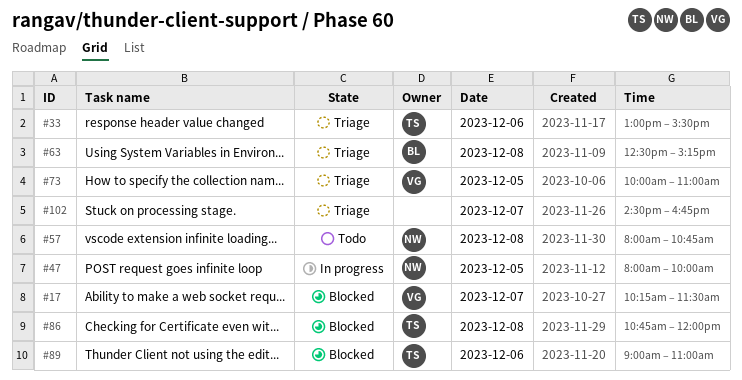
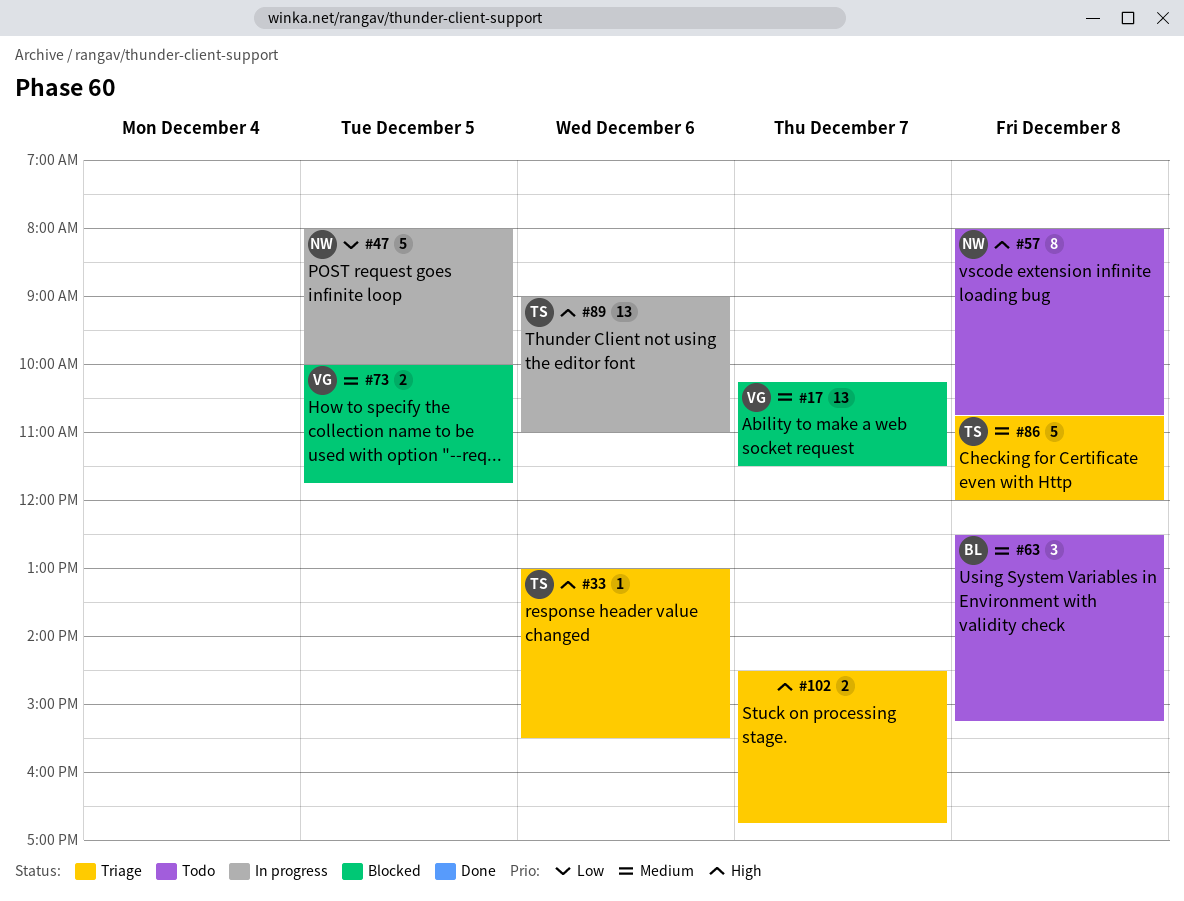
#63, status: Triage -> Todo
#73, status: Triage -> Blocked
#73, ends: 11:00 -> 11:45
#86, status: Blocked -> Triage
#89, status: Blocked -> In progress

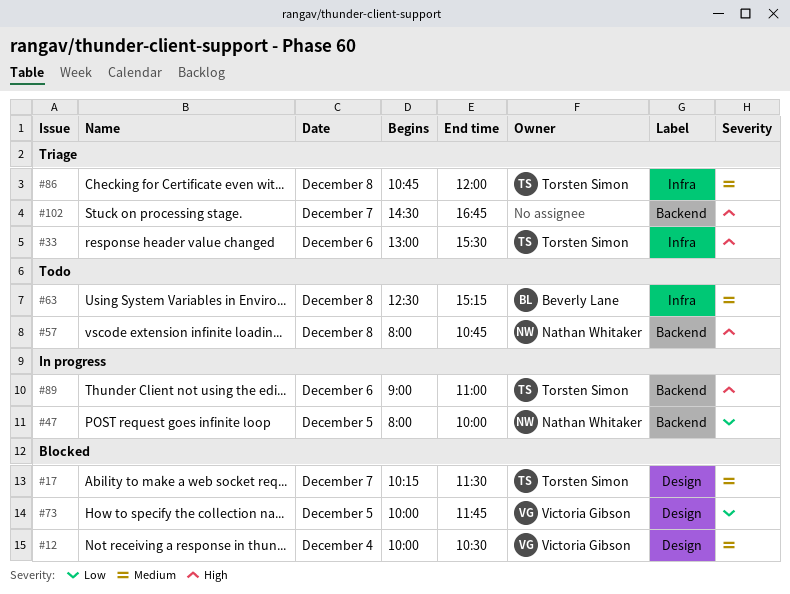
#12: none -> present
#17, owner: Victoria Gibson -> Torsten Simon
#73, priority: Medium -> Low

